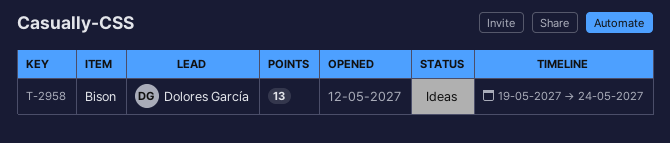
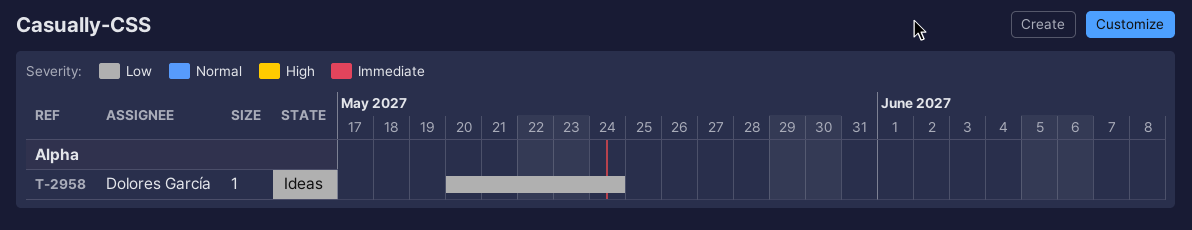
T-2958, estimate: 13 -> 1
T-2958, start: May 19 -> May 20

